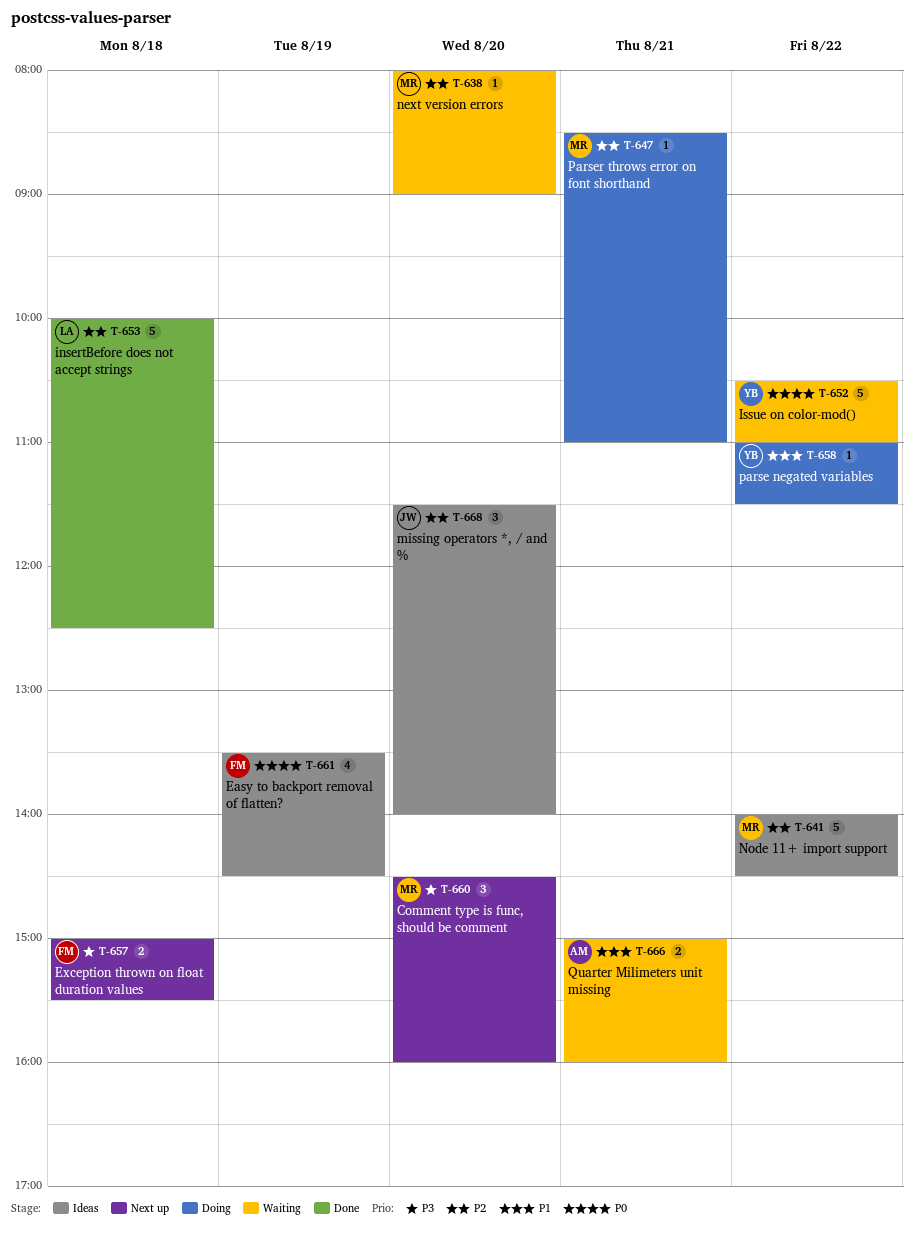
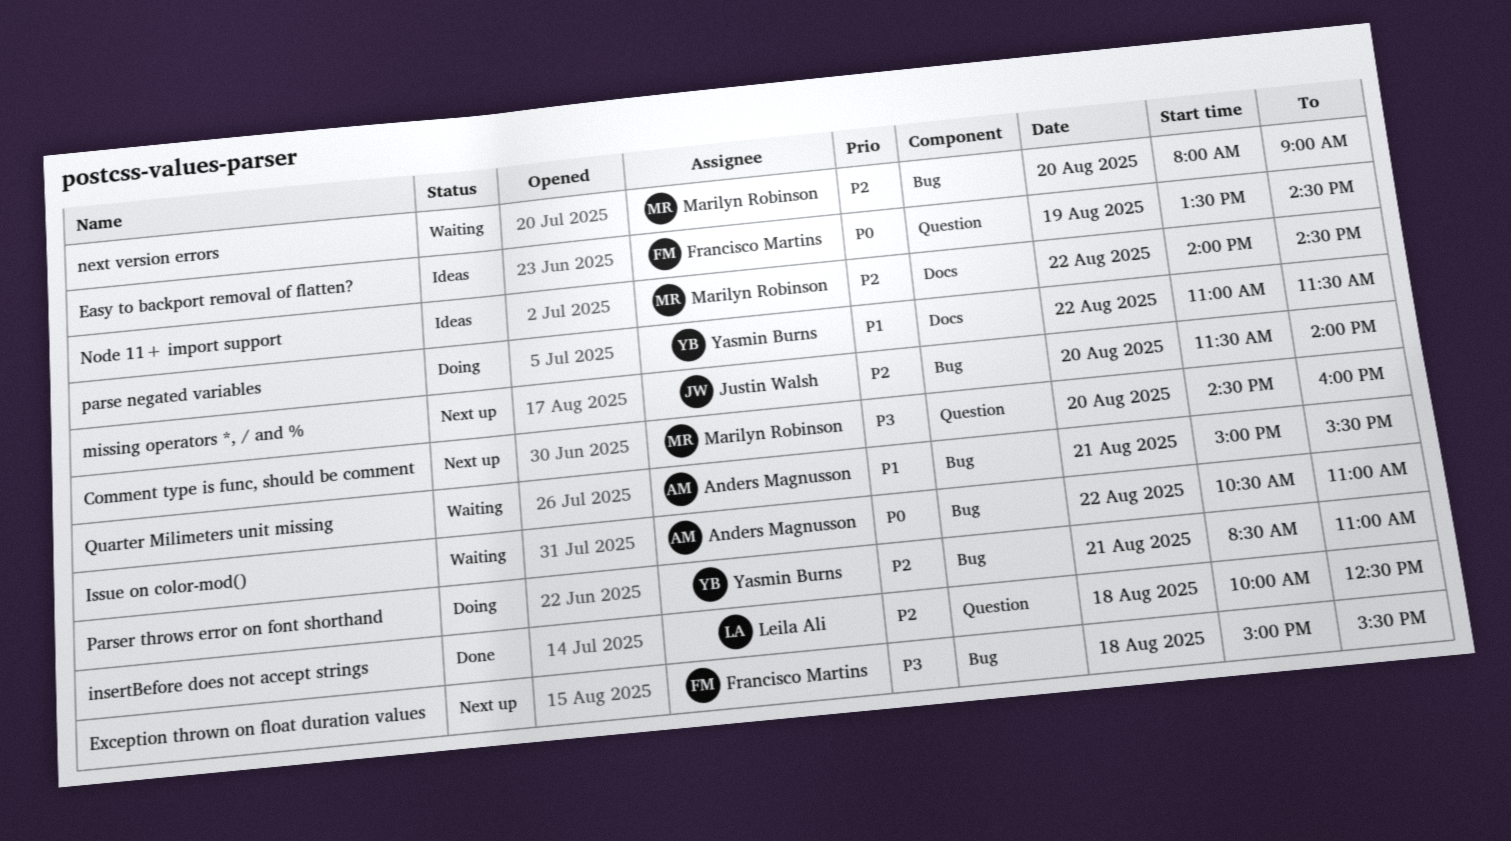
Issue on color-mod(), owner: Yasmin Burns -> Anders Magnusson
missing operators *, / and %, status: Ideas -> Next up
Parser throws error on font shorthand, owner: Marilyn Robinson -> Yasmin Burns
Quarter Milimeters unit missing, ends: 16:00 -> 15:30

